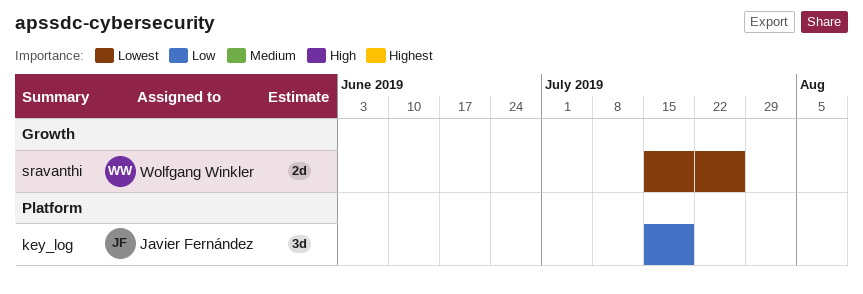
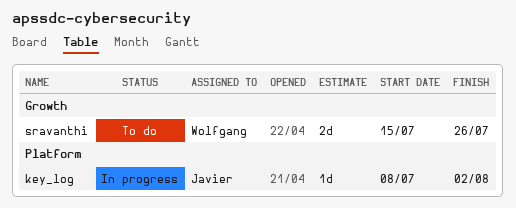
key_log, estimate: 3d -> 1d
key_log, start: Jul 15 -> Jul 8
key_log, due: Jul 19 -> Aug 2

